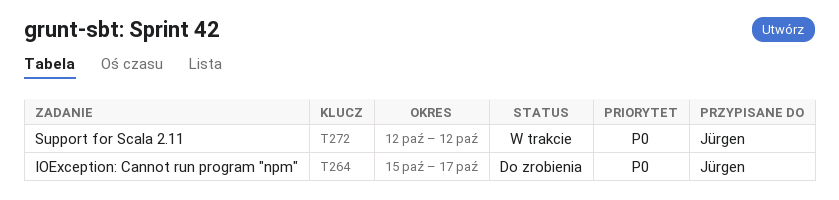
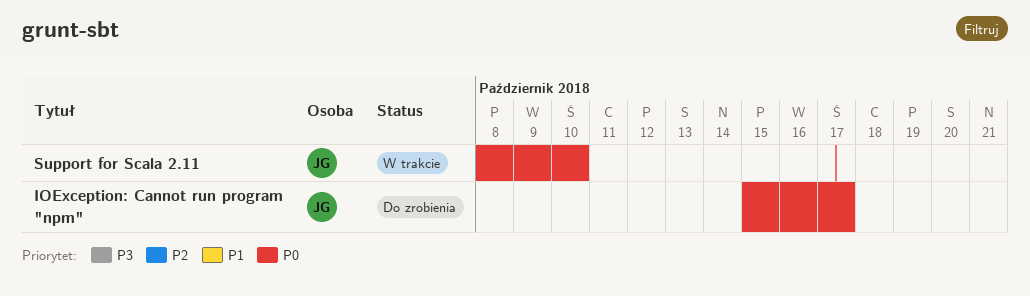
Support for Scala 2.11, start: Oct 12 -> Oct 8
Support for Scala 2.11, due: Oct 12 -> Oct 10

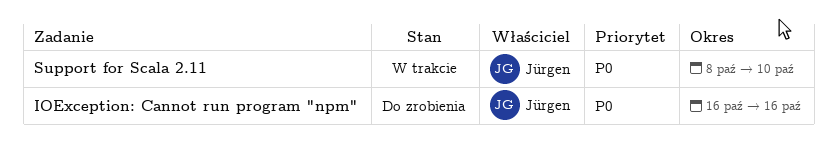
IOException: Cannot run program "npm", start: Oct 15 -> Oct 16
IOException: Cannot run program "npm", due: Oct 17 -> Oct 16

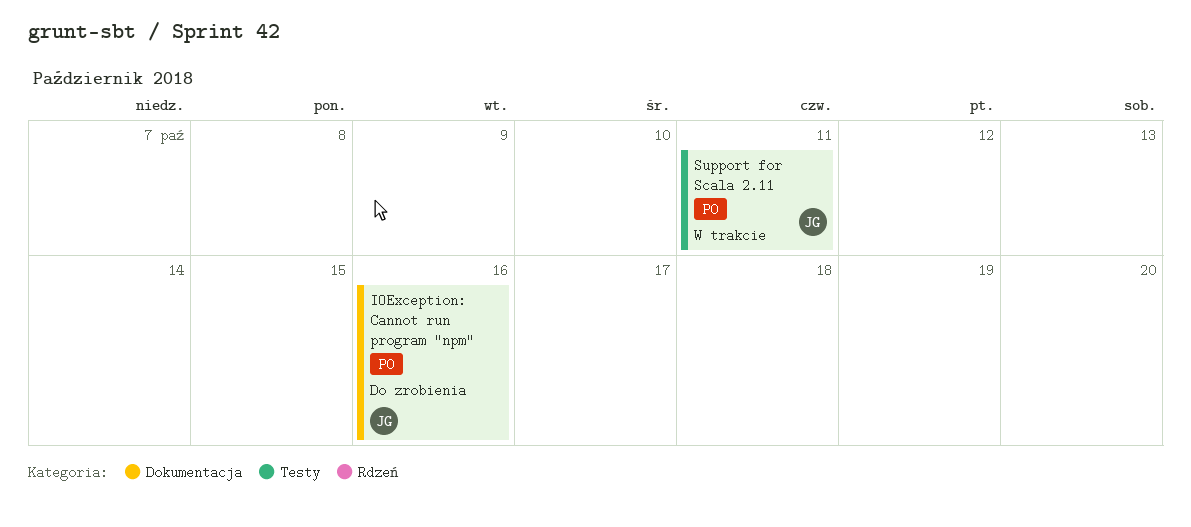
Support for Scala 2.11, due: Oct 10 -> Oct 11

